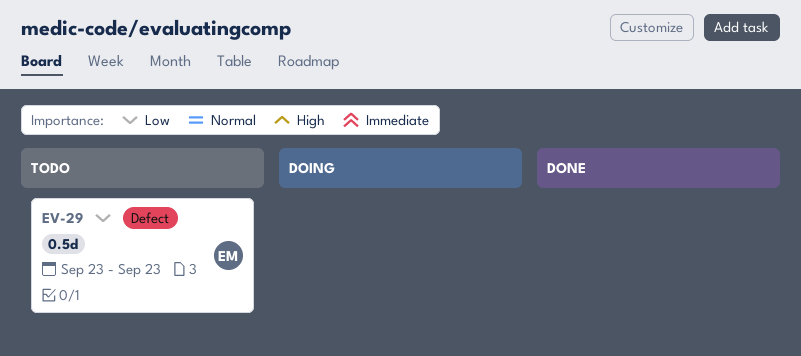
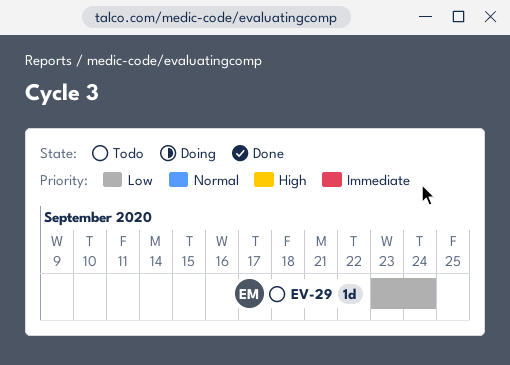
EV-29, estimate: 0.5d -> 1d
EV-29, due: Sep 23 -> Sep 24

